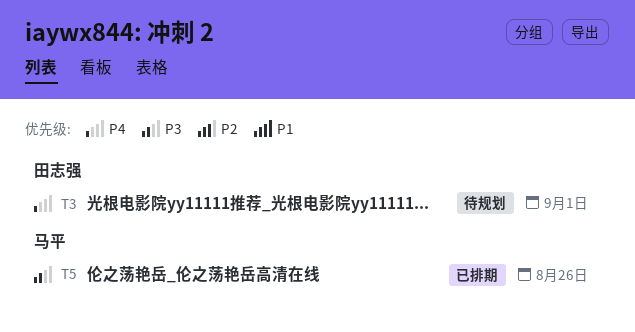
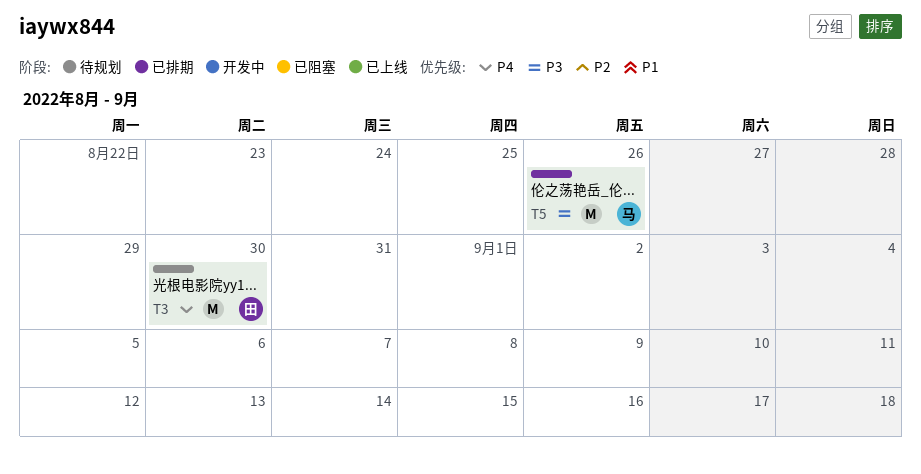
T3, due: Sep 1 -> Aug 30

